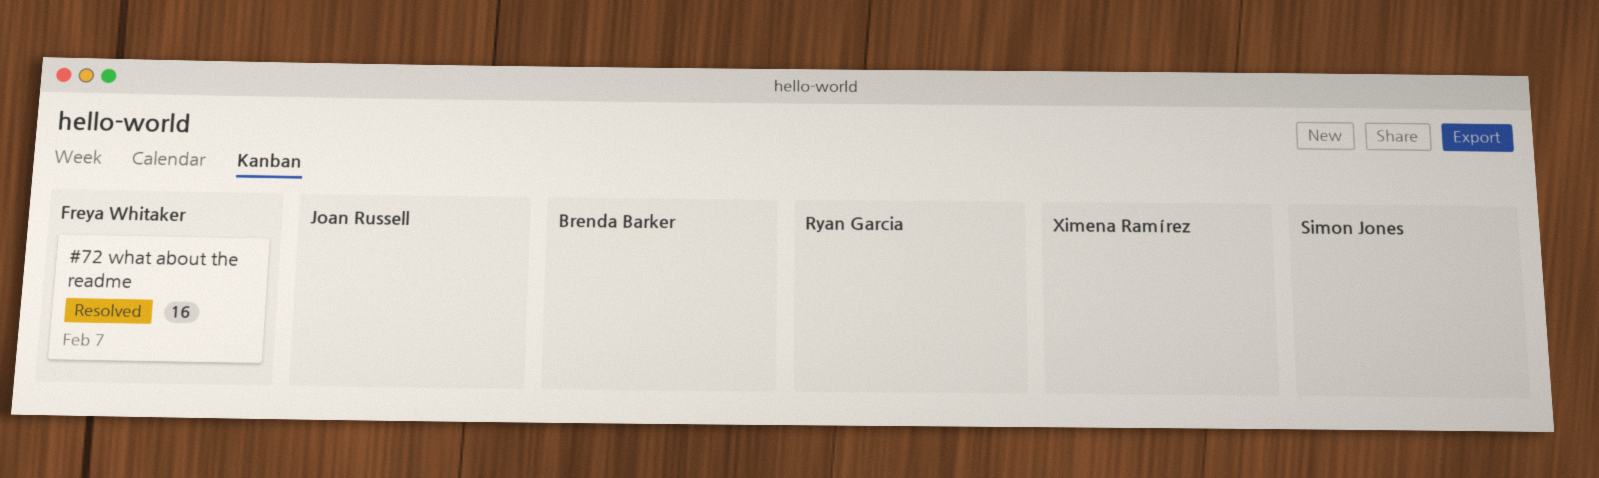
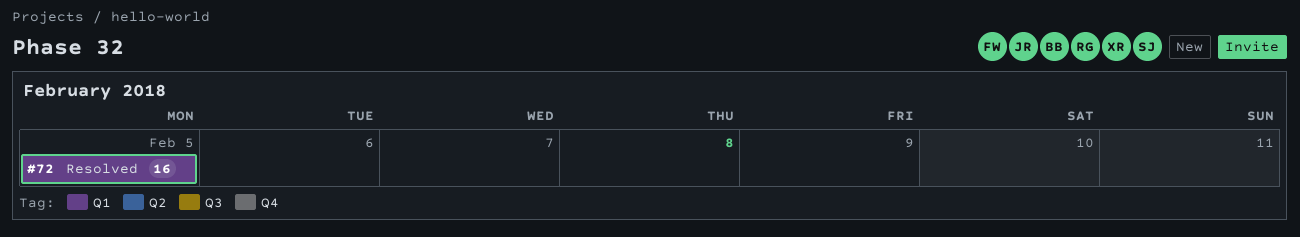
#72, due: Feb 7 -> Feb 5

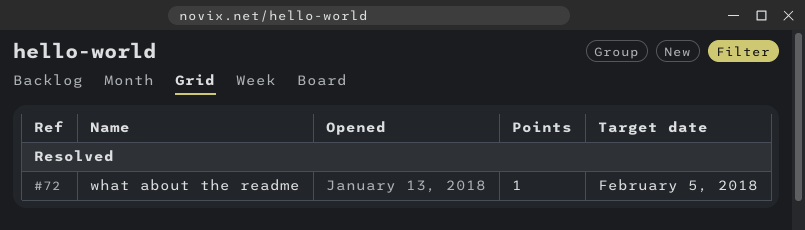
#72, estimate: 16 -> 1

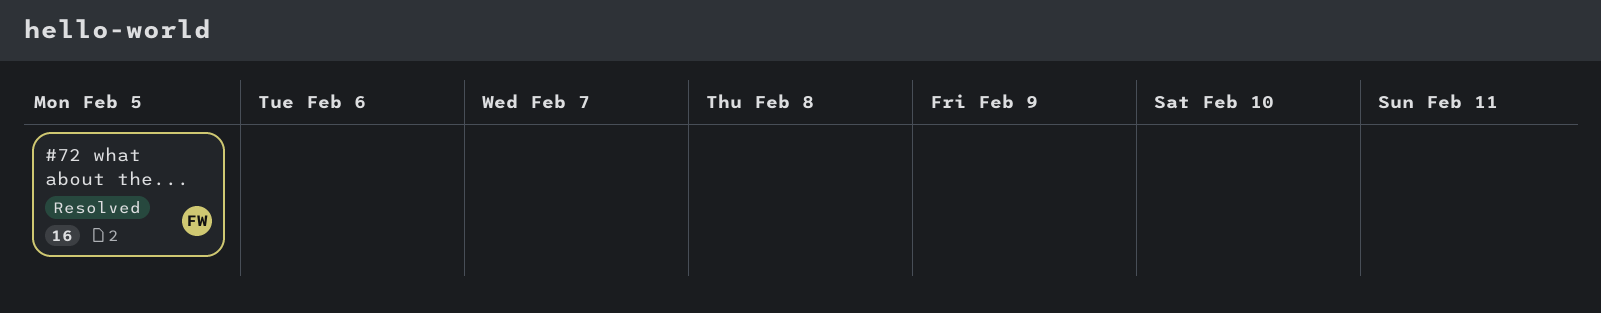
#72, estimate: 1 -> 16

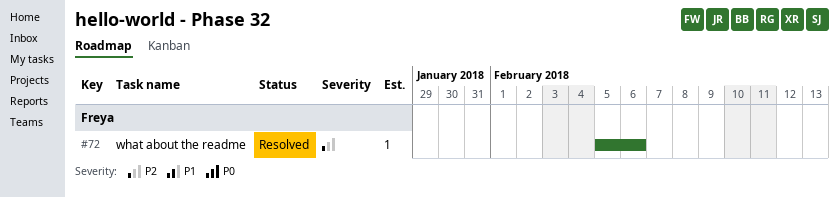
#72, estimate: 16 -> 1
#72, due: Feb 5 -> Feb 6

